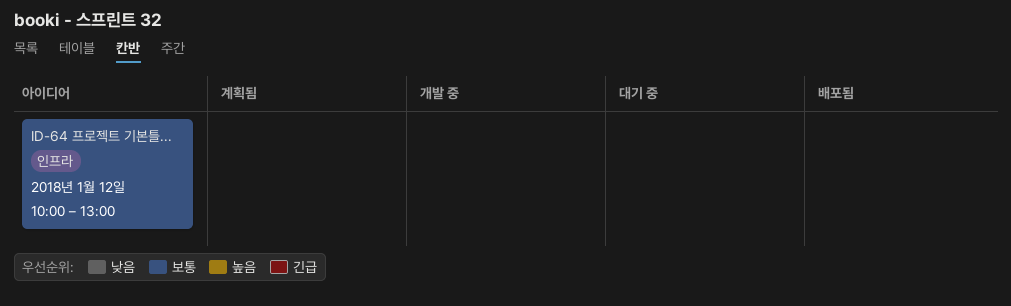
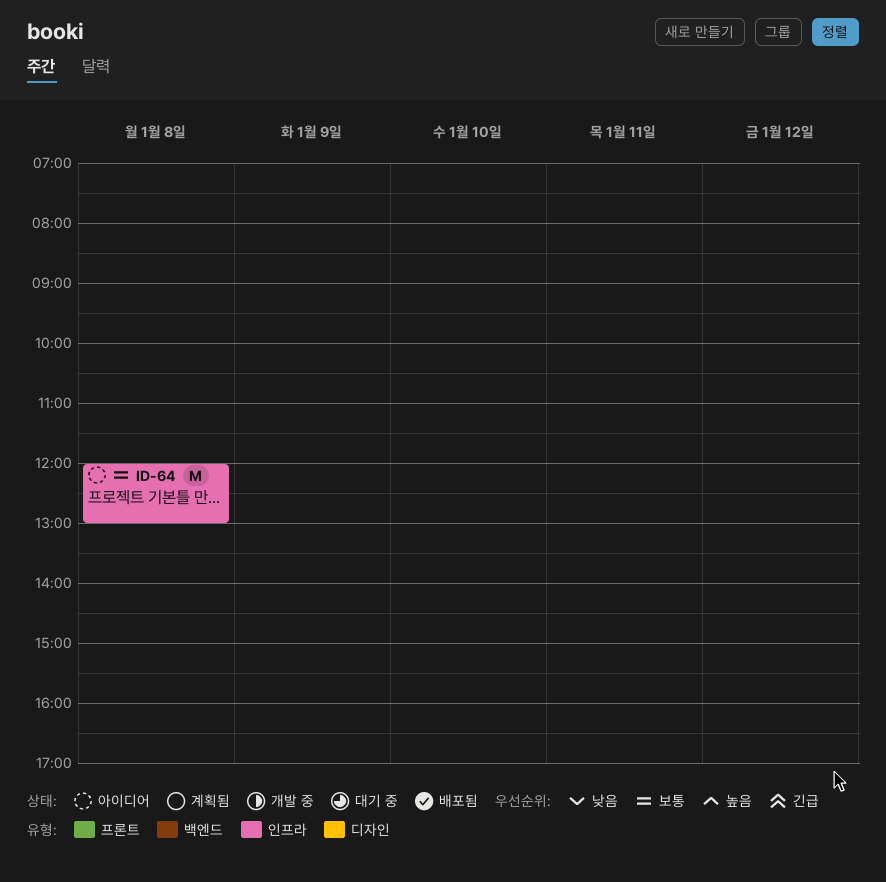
ID-64, day: Jan 12 -> Jan 8
ID-64, begins: 10:00 -> 12:00

